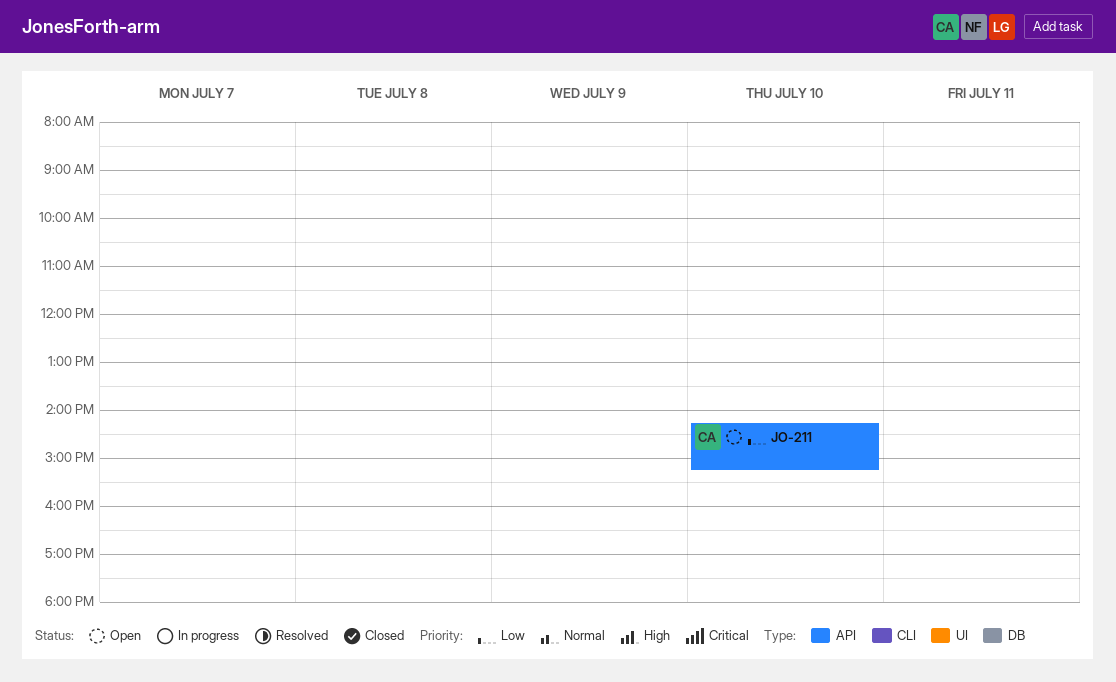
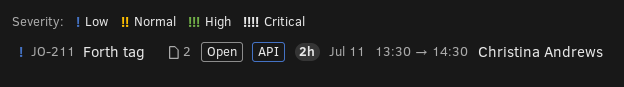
JO-211, day: Jul 10 -> Jul 11
JO-211, begins: 14:15 -> 13:30
JO-211, ends: 15:15 -> 14:30

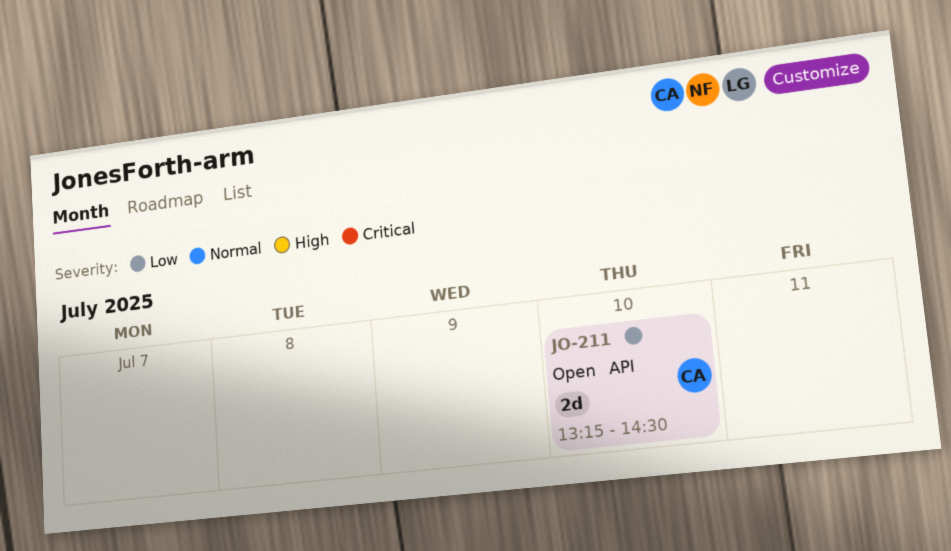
JO-211, estimate: 2h -> 2d
JO-211, day: Jul 11 -> Jul 10
JO-211, begins: 13:30 -> 13:15

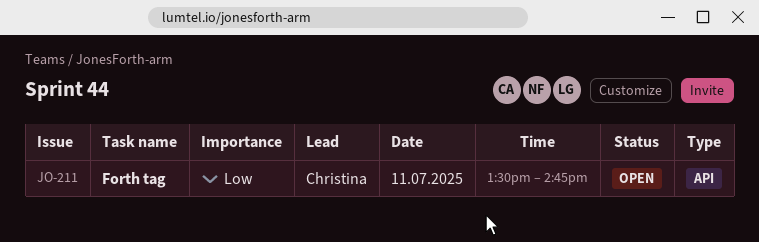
JO-211, day: Jul 10 -> Jul 11
JO-211, begins: 13:15 -> 13:30
JO-211, ends: 14:30 -> 14:45

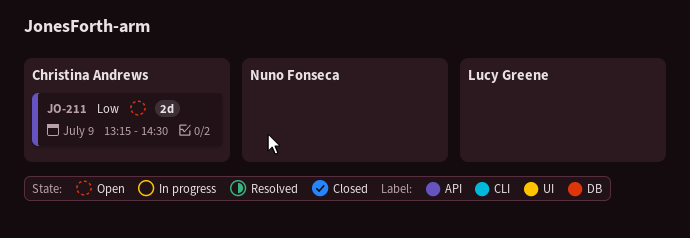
JO-211, day: Jul 11 -> Jul 9
JO-211, begins: 13:30 -> 13:15
JO-211, ends: 14:45 -> 14:30

